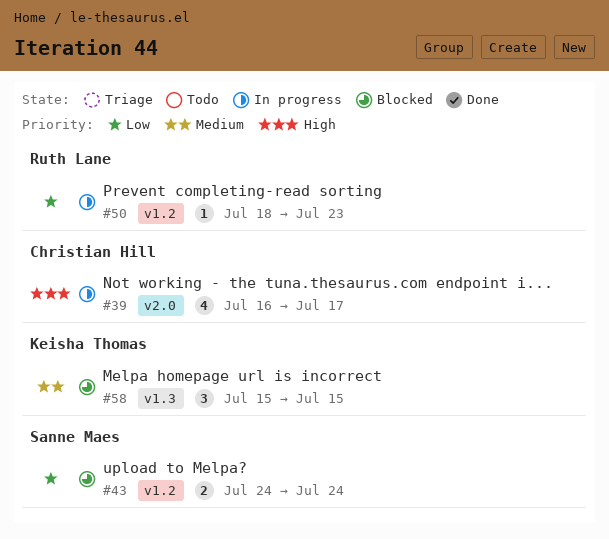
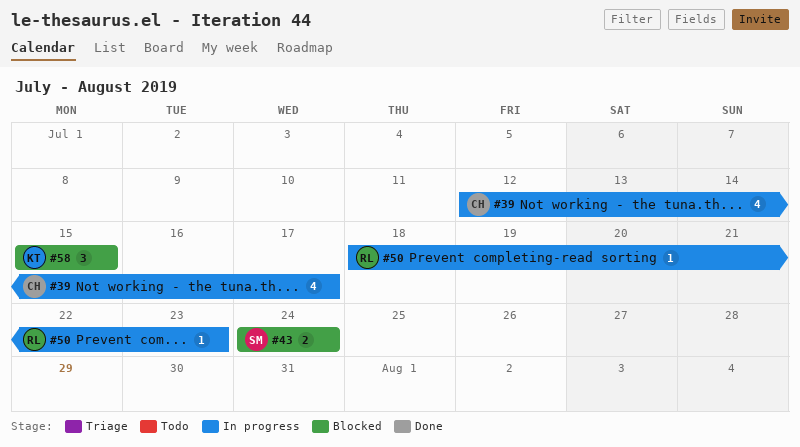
#39, start: Jul 16 -> Jul 12

